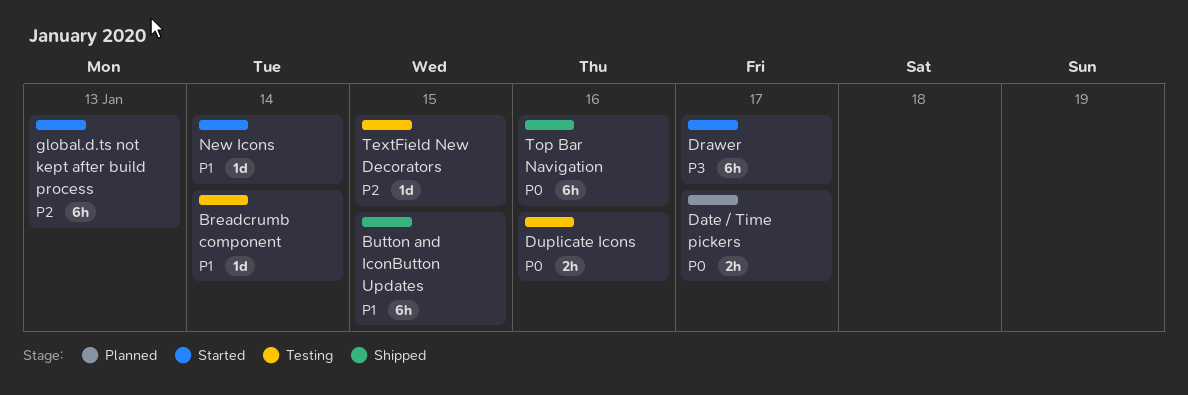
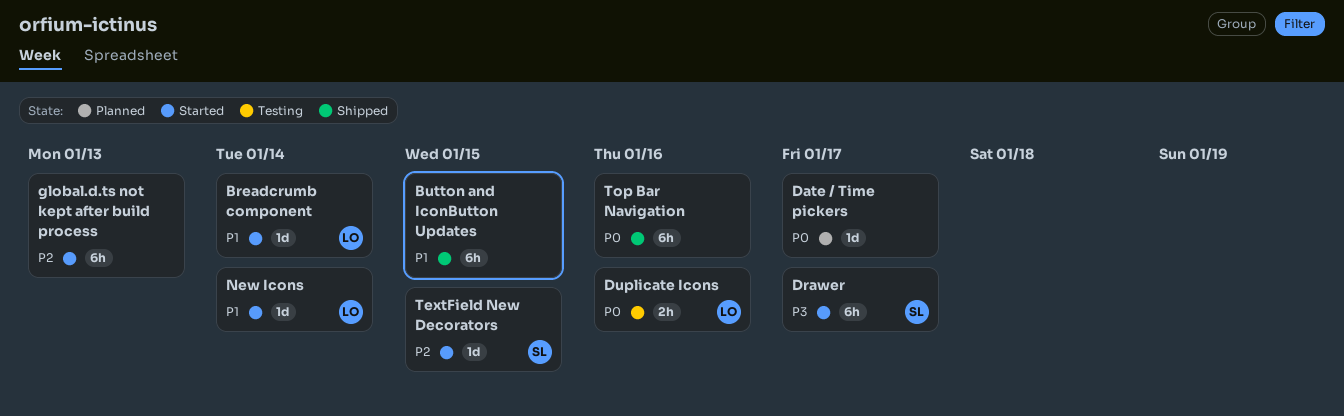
Breadcrumb component, status: Testing -> Started
Date / Time pickers, estimate: 2h -> 1d
TextField New Decorators, status: Testing -> Started

